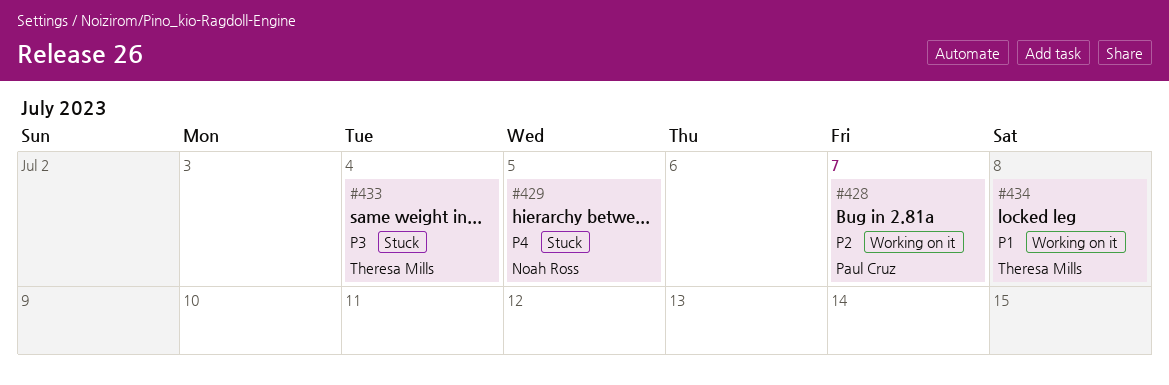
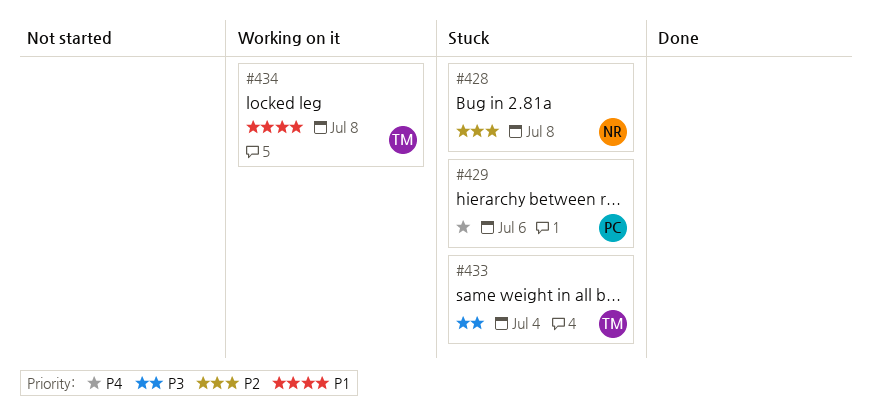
#428, status: Working on it -> Stuck
#428, owner: Paul Cruz -> Noah Ross
#428, due: Jul 7 -> Jul 8
#429, owner: Noah Ross -> Paul Cruz
#429, due: Jul 5 -> Jul 6

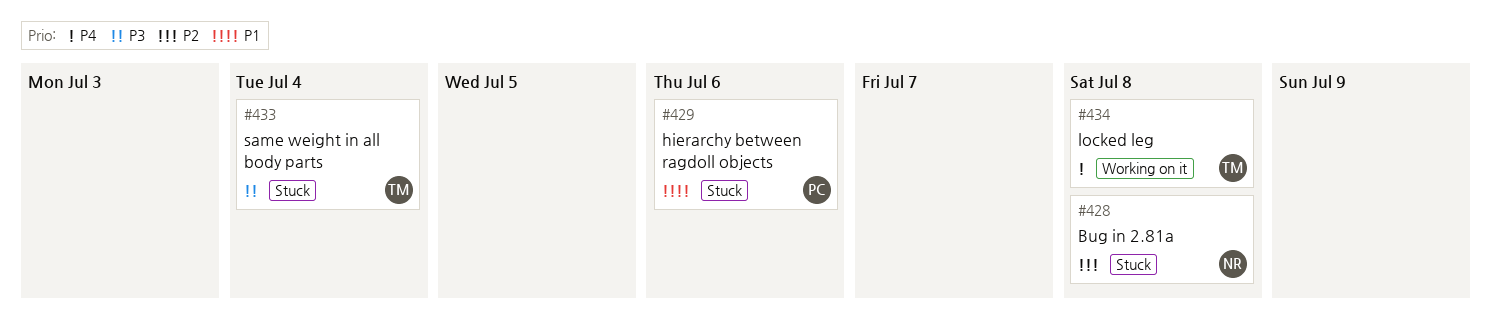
#429, priority: P4 -> P1
#434, priority: P1 -> P4

